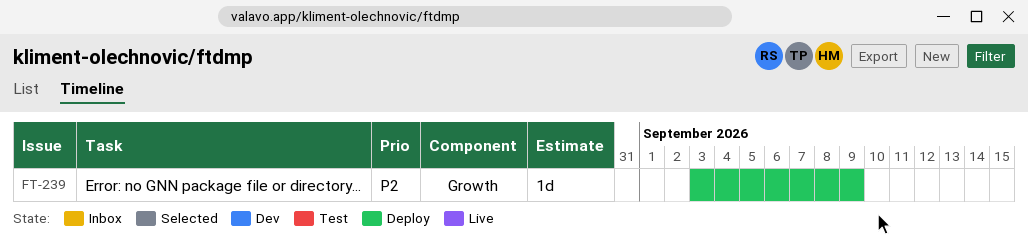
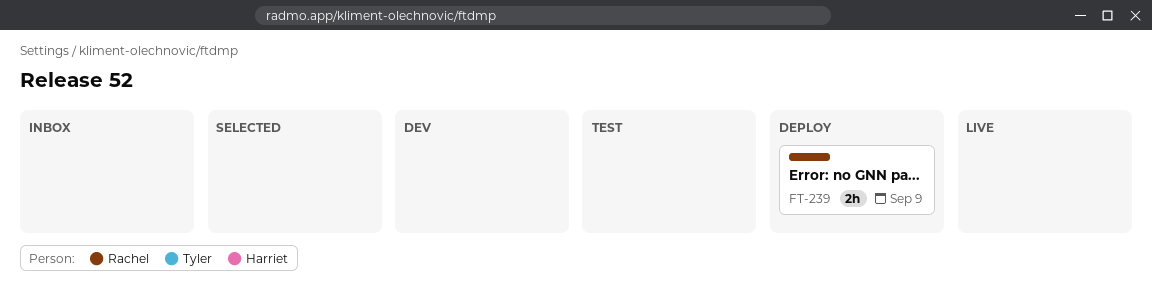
FT-239, estimate: 1d -> 2h

